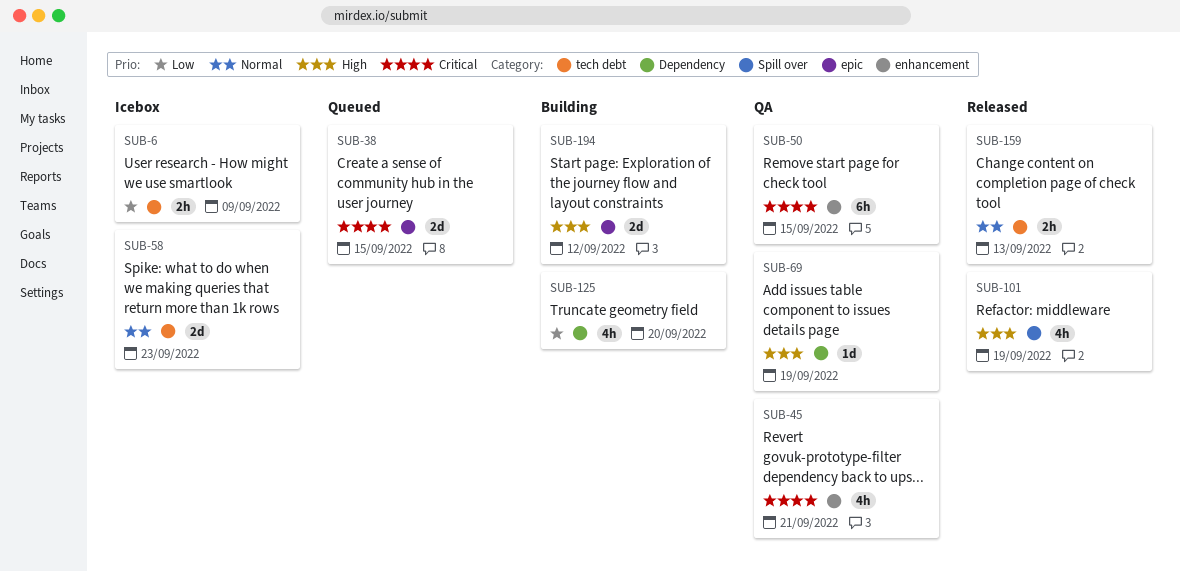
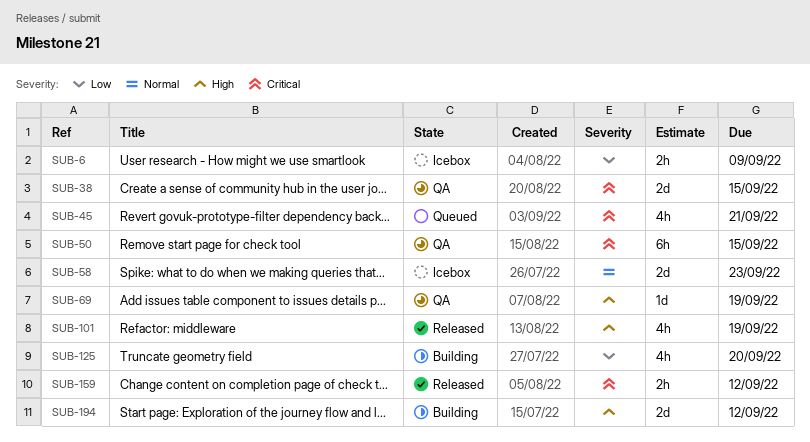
SUB-38, status: Queued -> QA
SUB-45, status: QA -> Queued
SUB-159, priority: Normal -> Critical
SUB-159, due: Sep 13 -> Sep 12

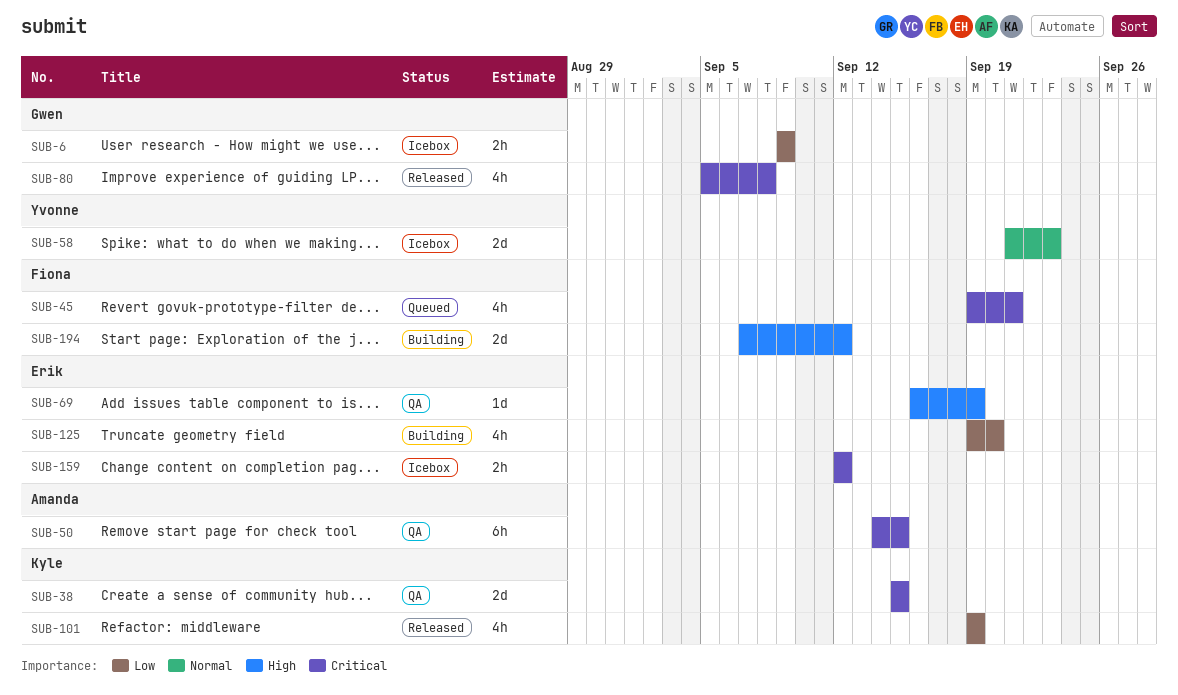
SUB-80: none -> present
SUB-101, priority: High -> Low
SUB-159, status: Released -> Icebox

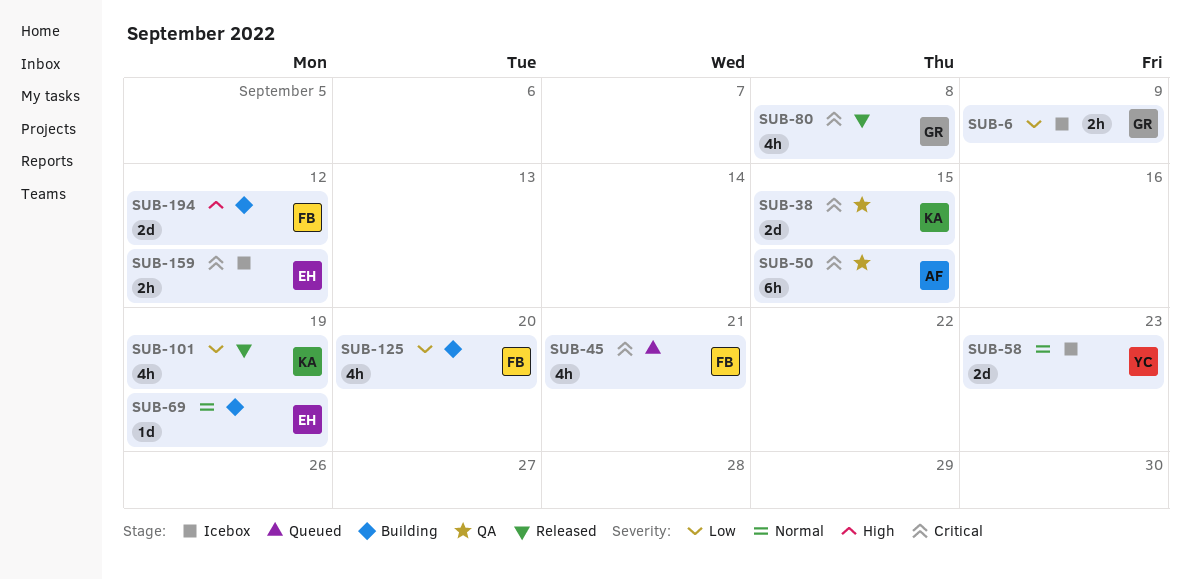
SUB-69, status: QA -> Building
SUB-69, priority: High -> Normal
SUB-125, owner: Erik -> Fiona

